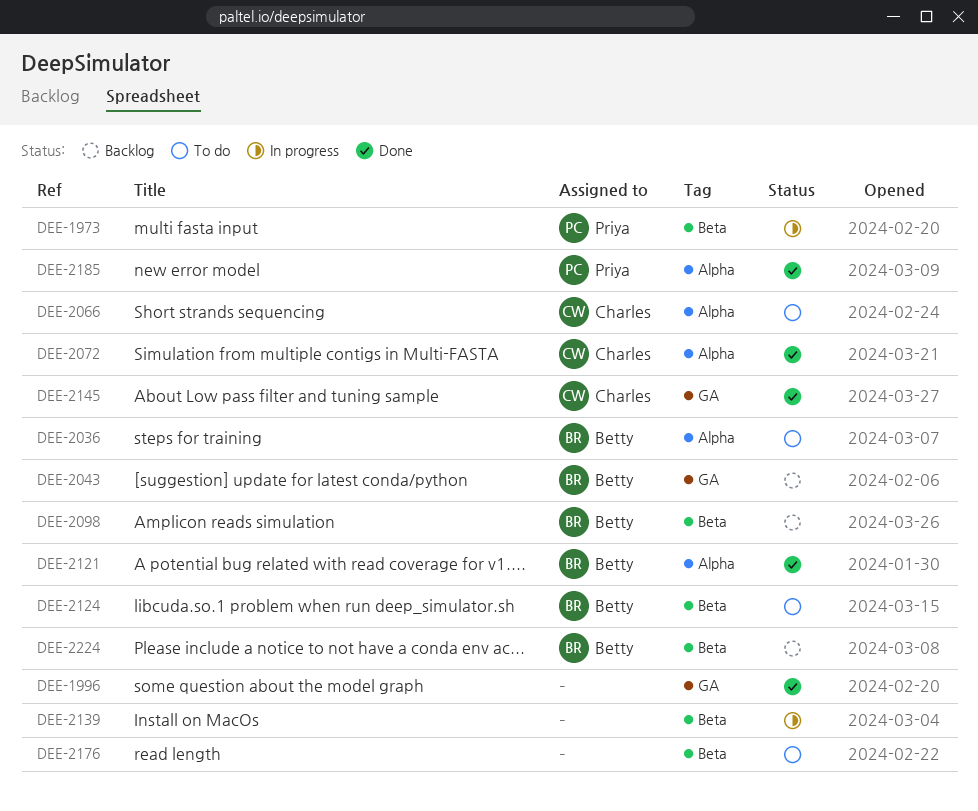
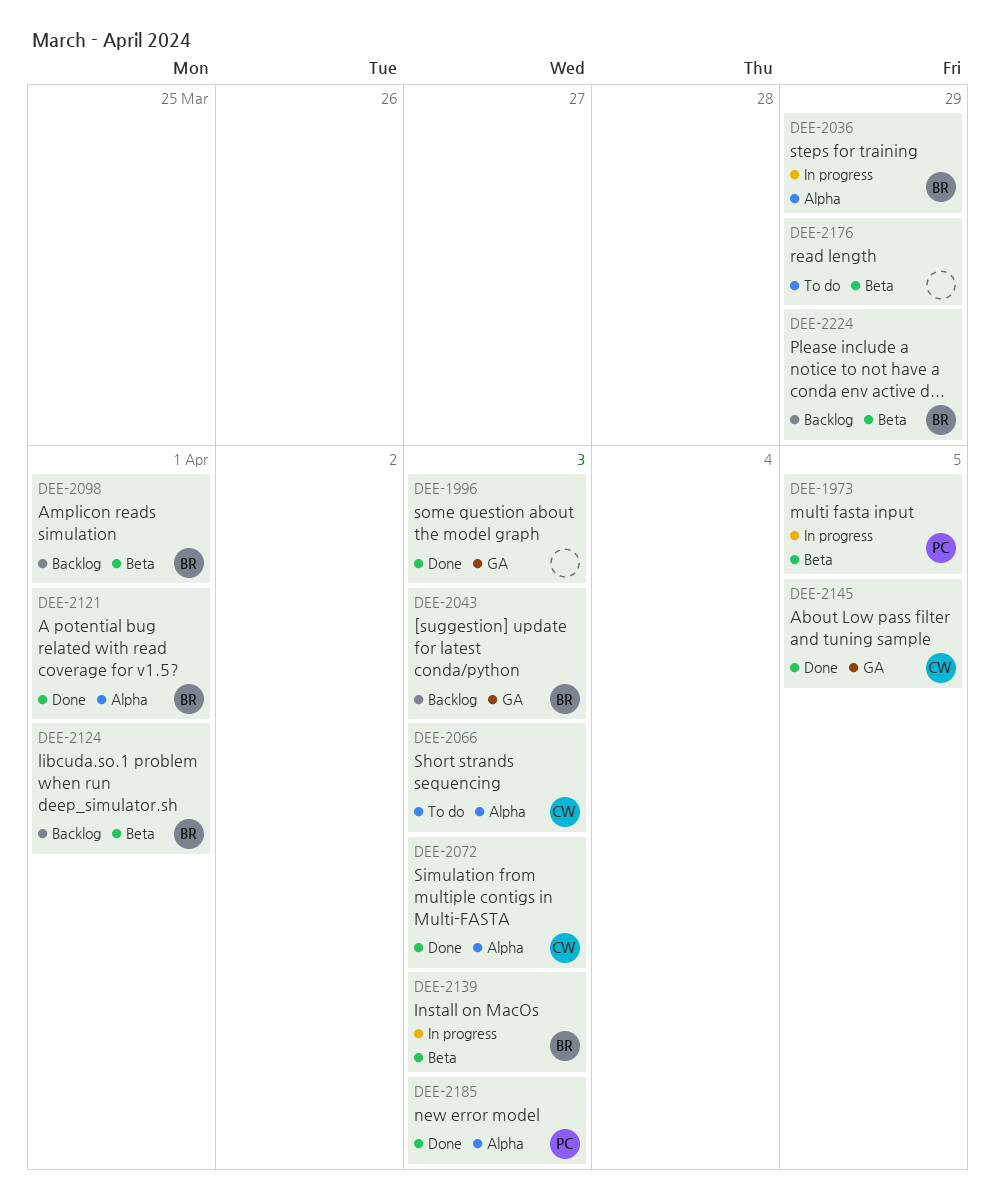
DEE-2036, status: To do -> In progress
DEE-2124, status: To do -> Backlog
DEE-2139, owner: none -> Betty

